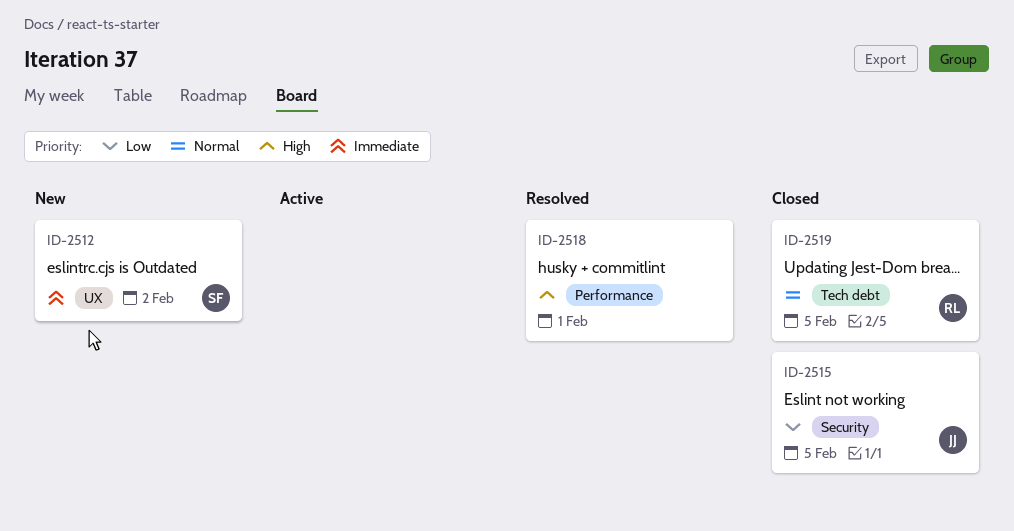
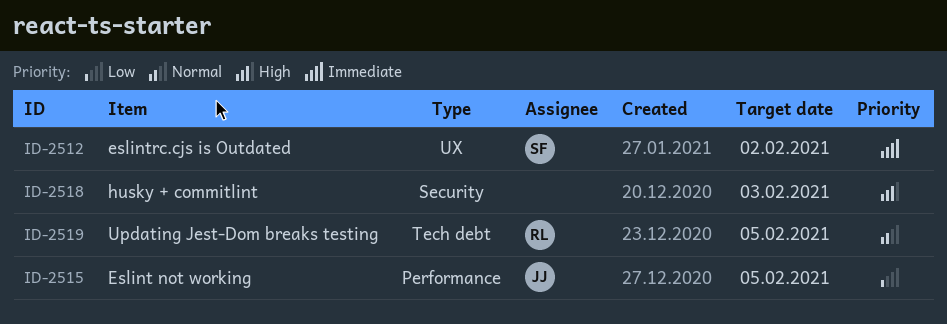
ID-2515, label: Security -> Performance
ID-2518, label: Performance -> Security
ID-2518, due: Feb 1 -> Feb 3

